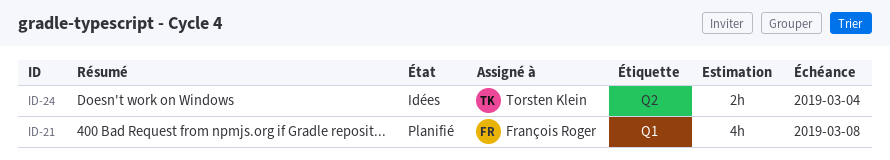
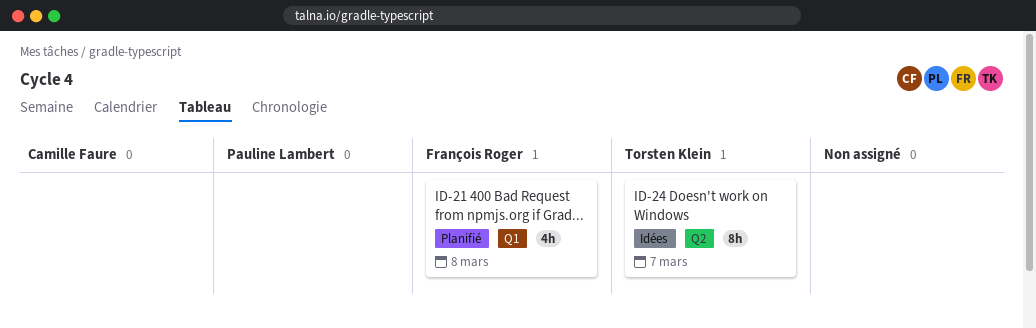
ID-24, estimate: 2h -> 8h
ID-24, due: Mar 4 -> Mar 7

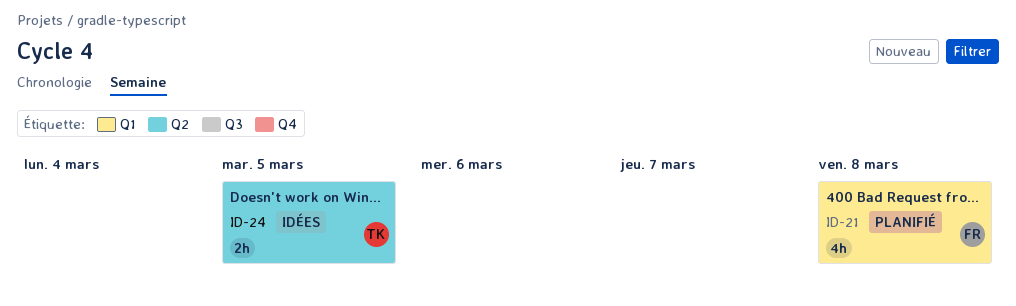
ID-24, estimate: 8h -> 2h
ID-24, due: Mar 7 -> Mar 5

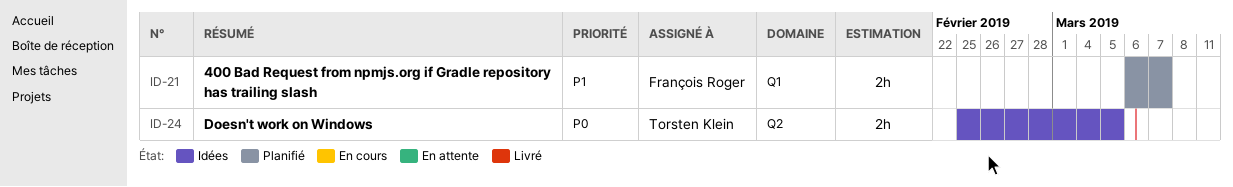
ID-21, estimate: 4h -> 2h
ID-21, due: Mar 8 -> Mar 7

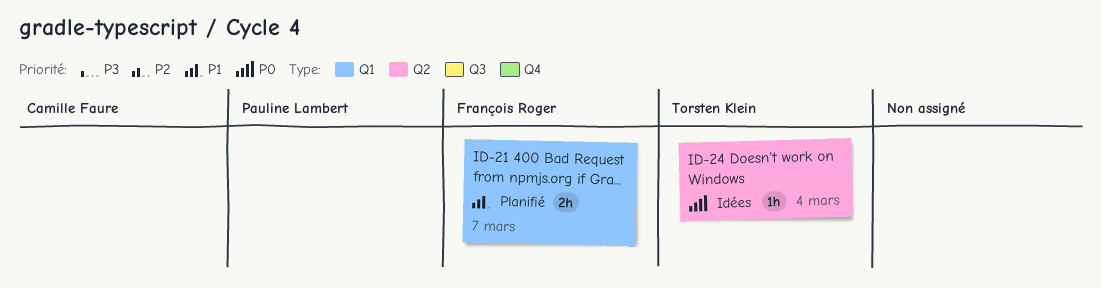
ID-24, estimate: 2h -> 1h
ID-24, due: Mar 5 -> Mar 4

